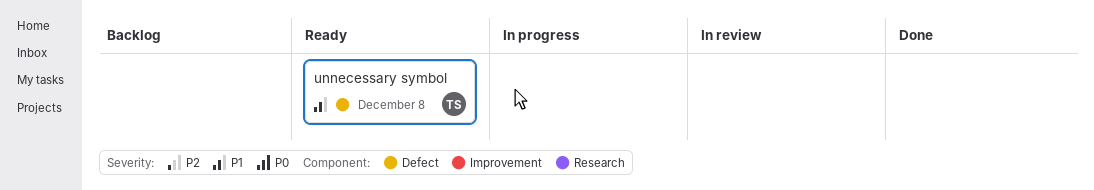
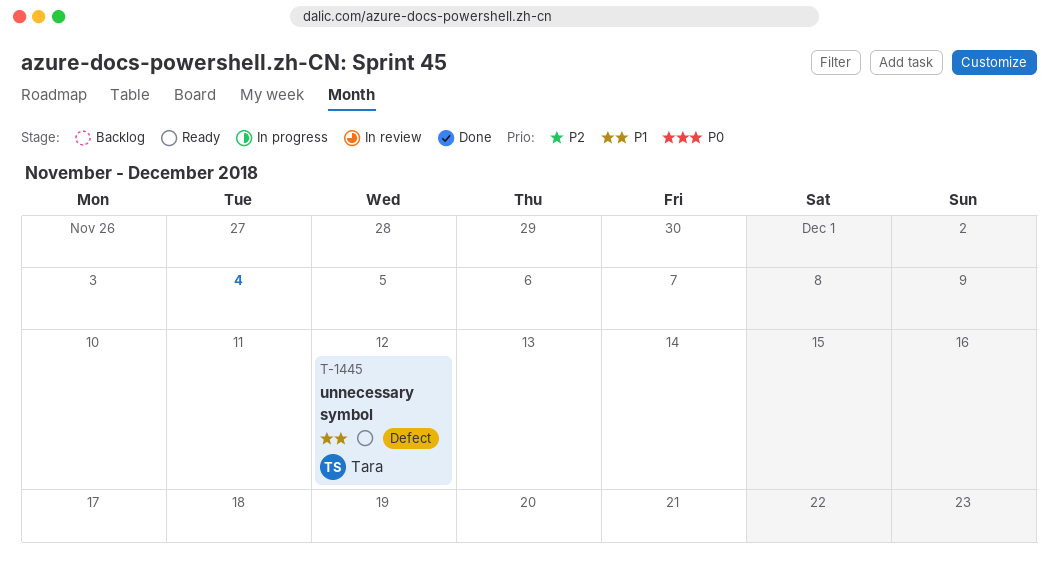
unnecessary symbol, due: Dec 8 -> Dec 12

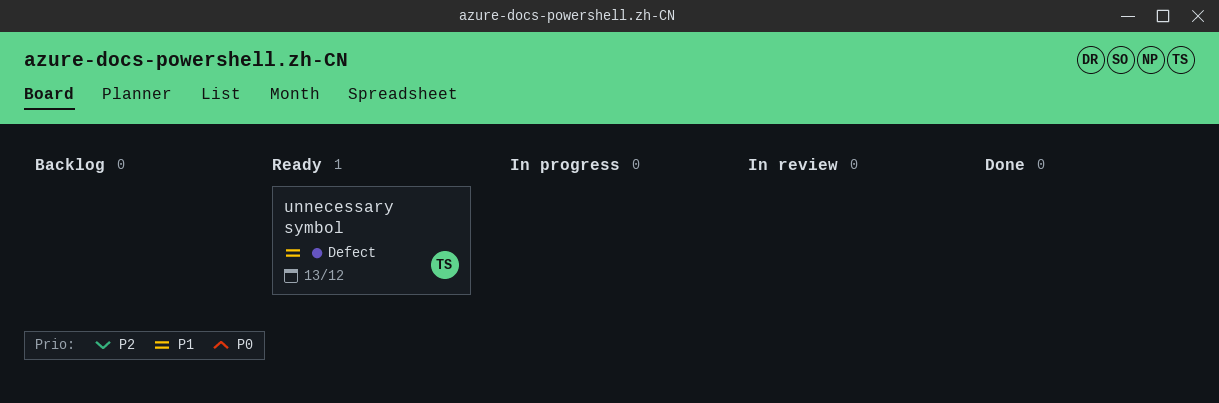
unnecessary symbol, due: Dec 12 -> Dec 13

